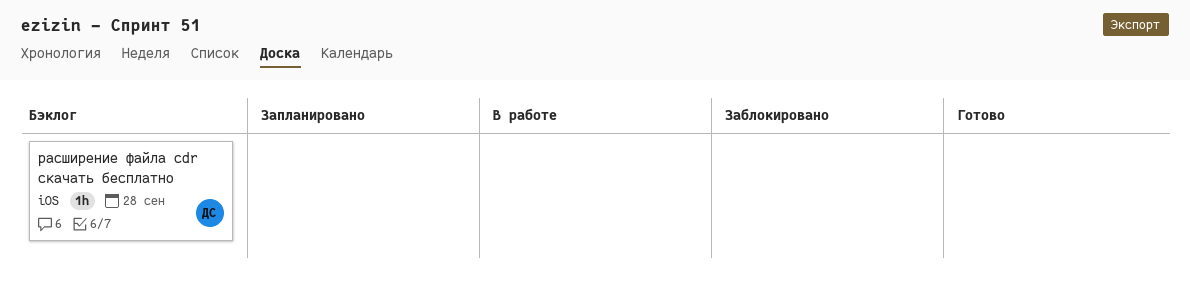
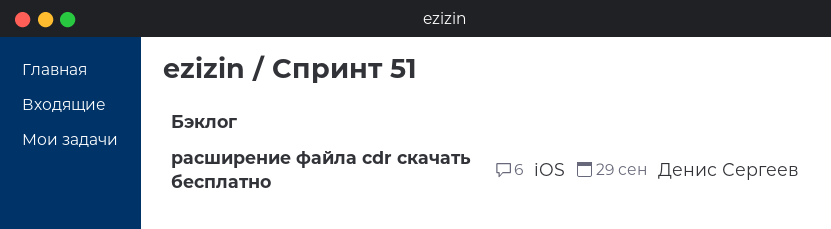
расширение файла cdr скачать бесплатно, due: Sep 28 -> Sep 29

